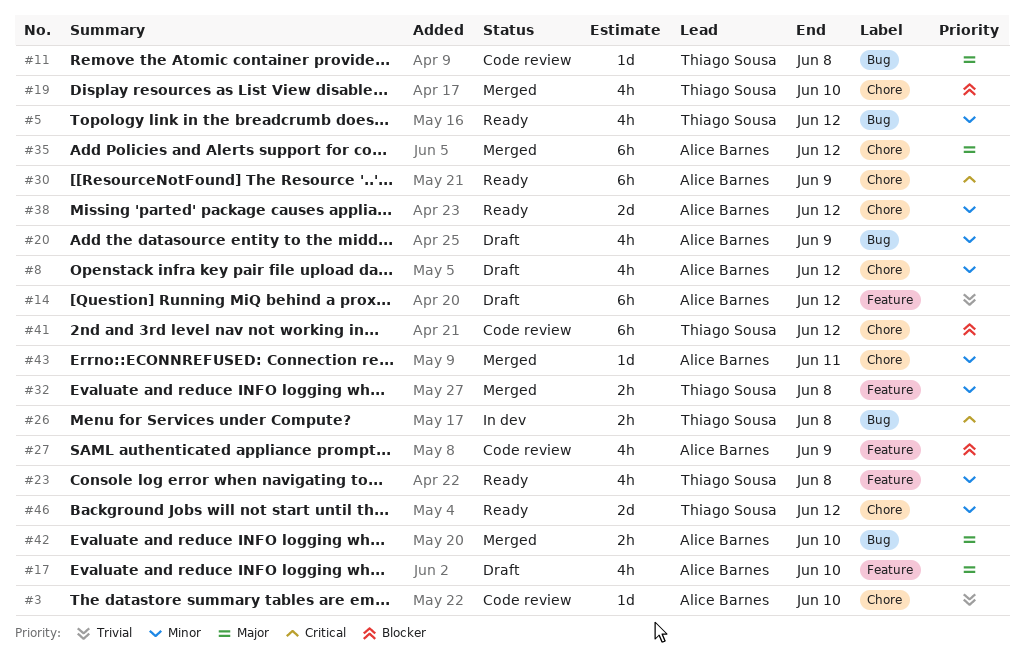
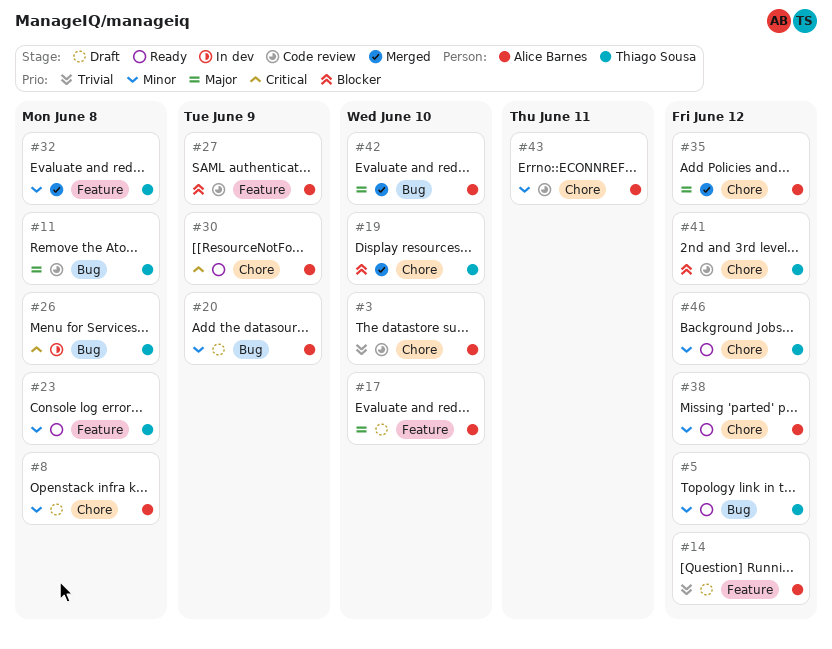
#8, due: Jun 12 -> Jun 8
#43, status: Merged -> Code review

